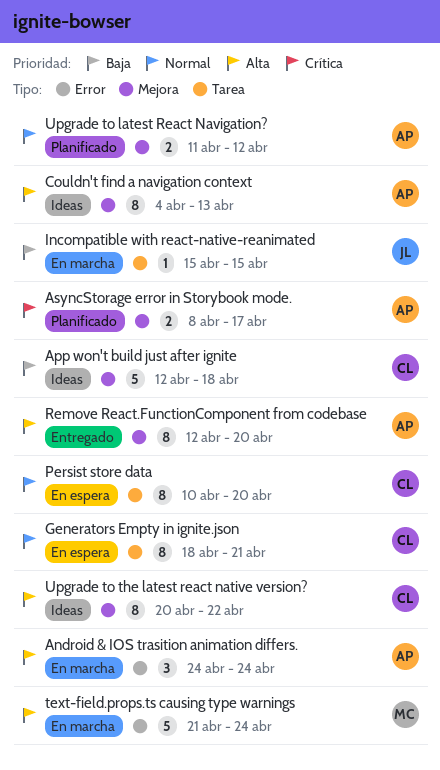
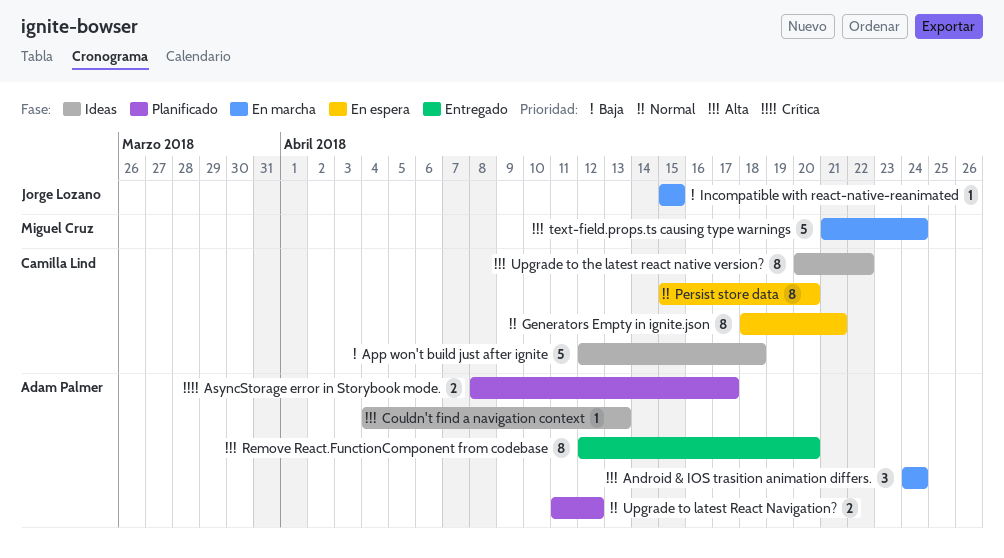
Couldn't find a navigation context, estimate: 8 -> 1
Persist store data, start: Apr 10 -> Apr 15

